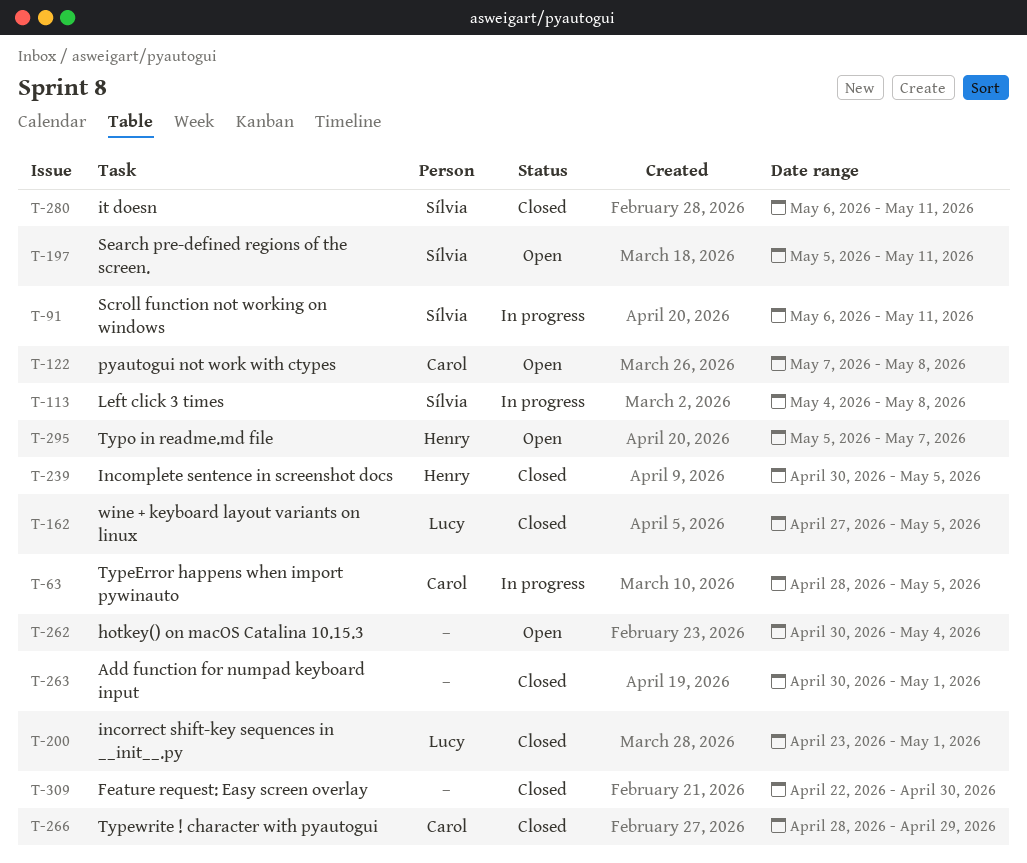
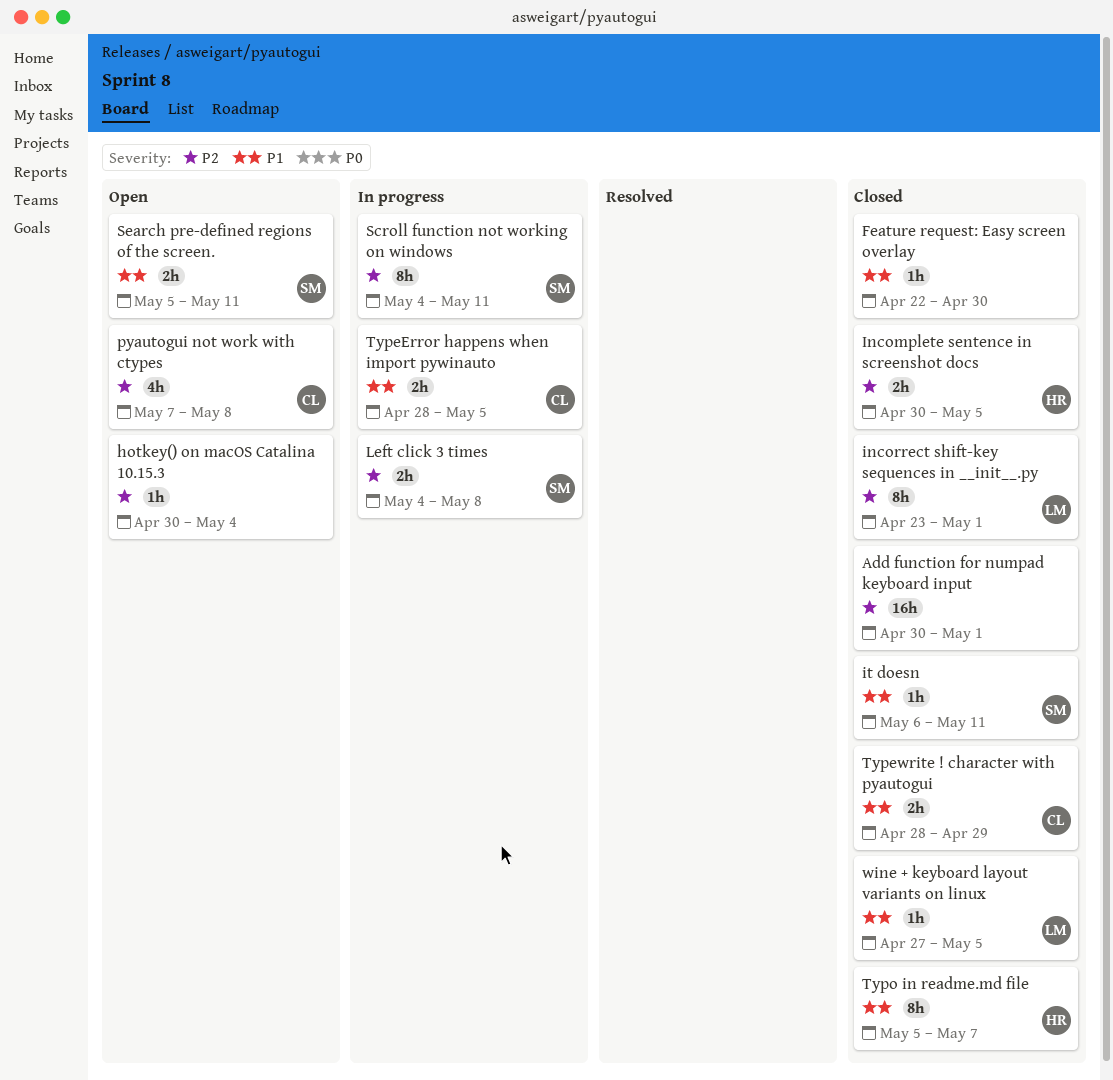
Scroll function not working on windows, start: May 6 -> May 4
Typo in readme.md file, status: Open -> Closed

